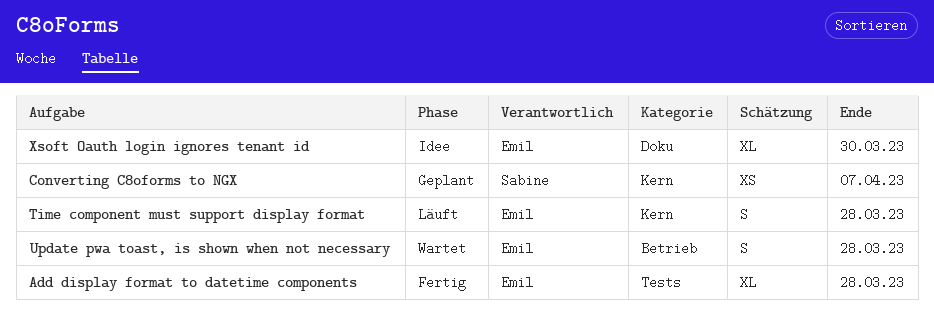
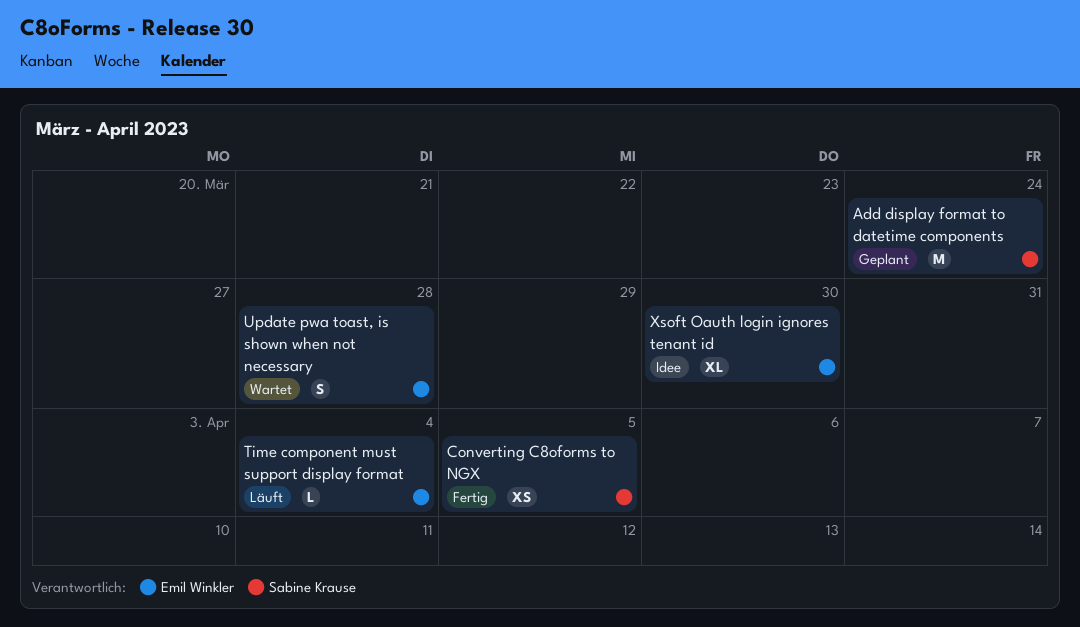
Add display format to datetime components, status: Fertig -> Geplant
Add display format to datetime components, owner: Emil Winkler -> Sabine Krause
Add display format to datetime components, estimate: XL -> M
Add display format to datetime components, due: Mar 28 -> Mar 24
Converting C8oforms to NGX, status: Geplant -> Fertig
Converting C8oforms to NGX, due: Apr 7 -> Apr 5
Time component must support display format, estimate: S -> L
Time component must support display format, due: Mar 28 -> Apr 4

